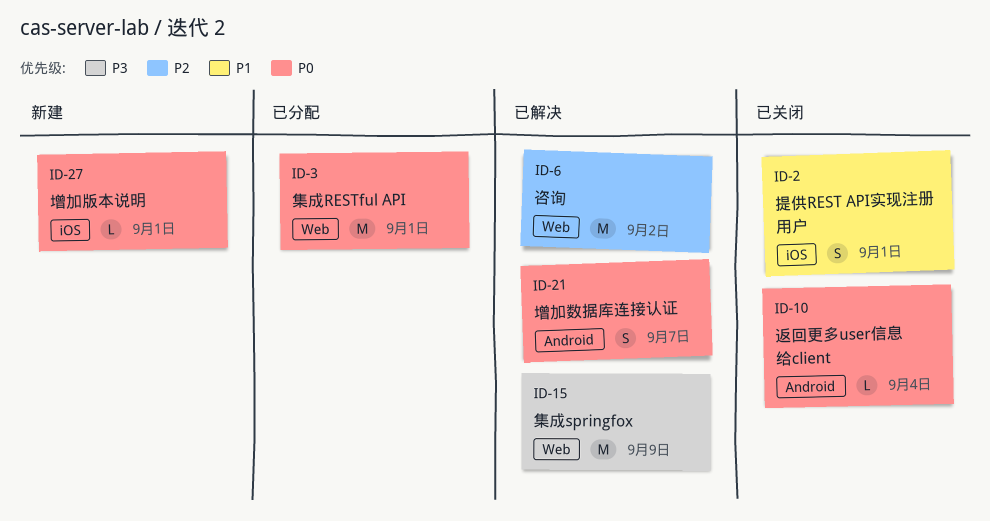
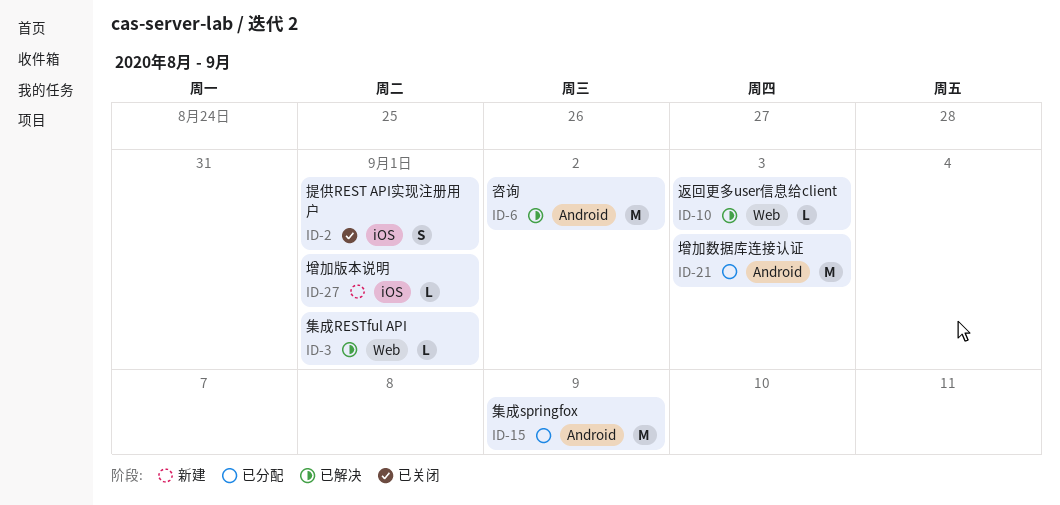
ID-3, status: 已分配 -> 已解决
ID-3, estimate: M -> L
ID-6, label: Web -> Android
ID-10, status: 已关闭 -> 已解决
ID-10, label: Android -> Web
ID-10, due: Sep 4 -> Sep 3
ID-15, status: 已解决 -> 已分配
ID-15, label: Web -> Android
ID-21, status: 已解决 -> 已分配
ID-21, estimate: S -> M
ID-21, due: Sep 7 -> Sep 3

